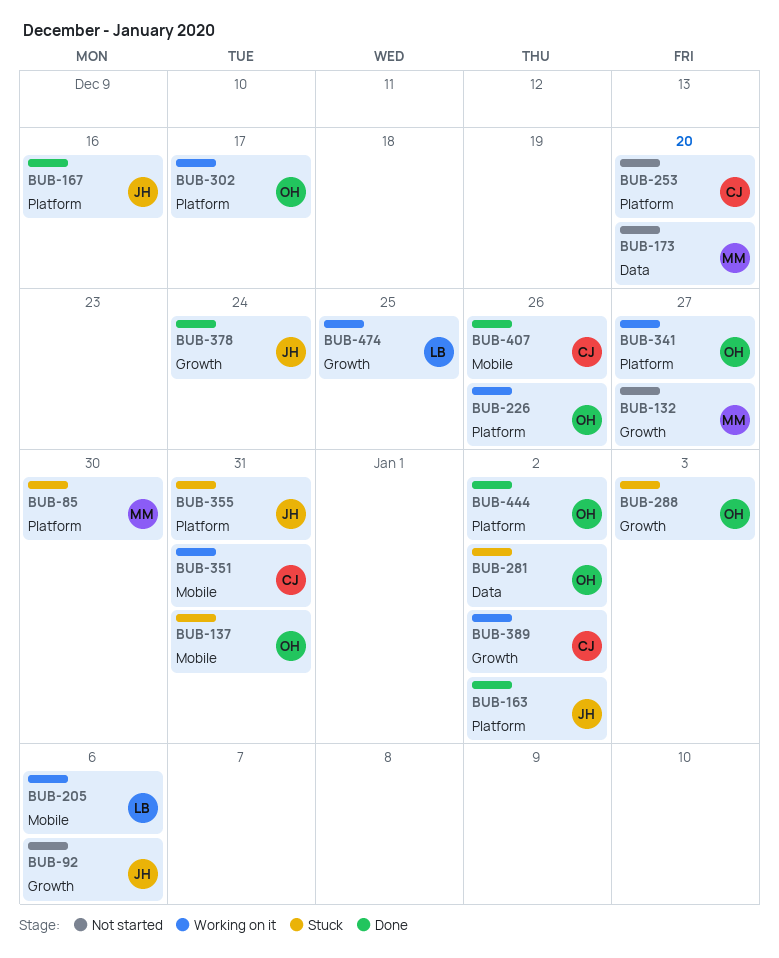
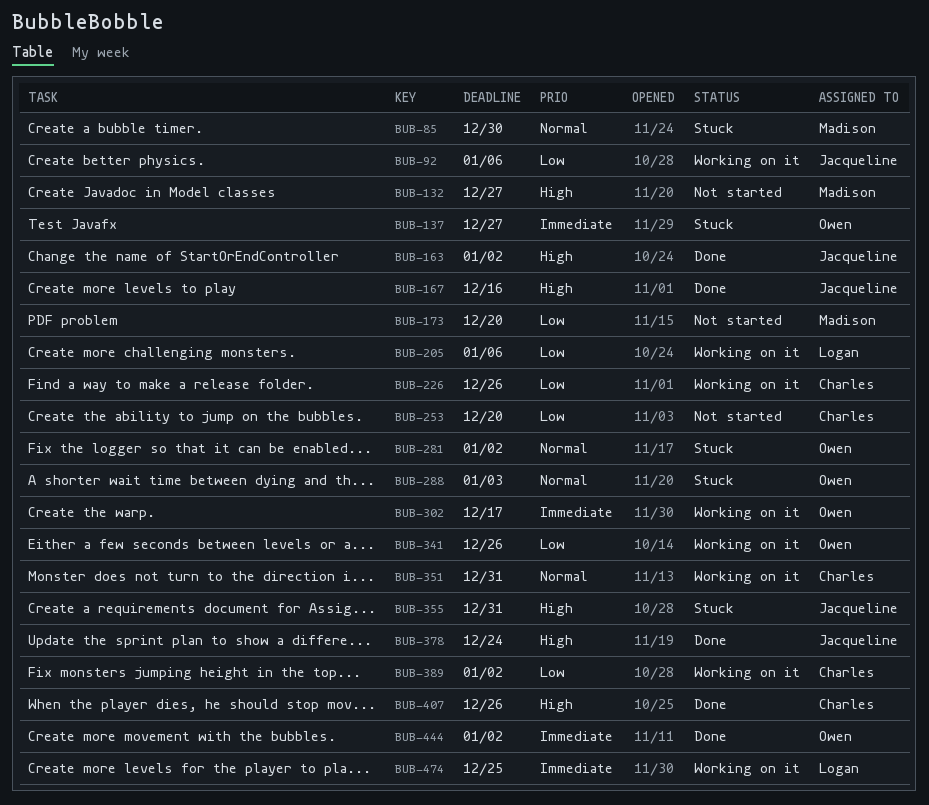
BUB-92, status: Not started -> Working on it
BUB-137, due: Dec 31 -> Dec 27
BUB-226, owner: Owen -> Charles
BUB-341, due: Dec 27 -> Dec 26

